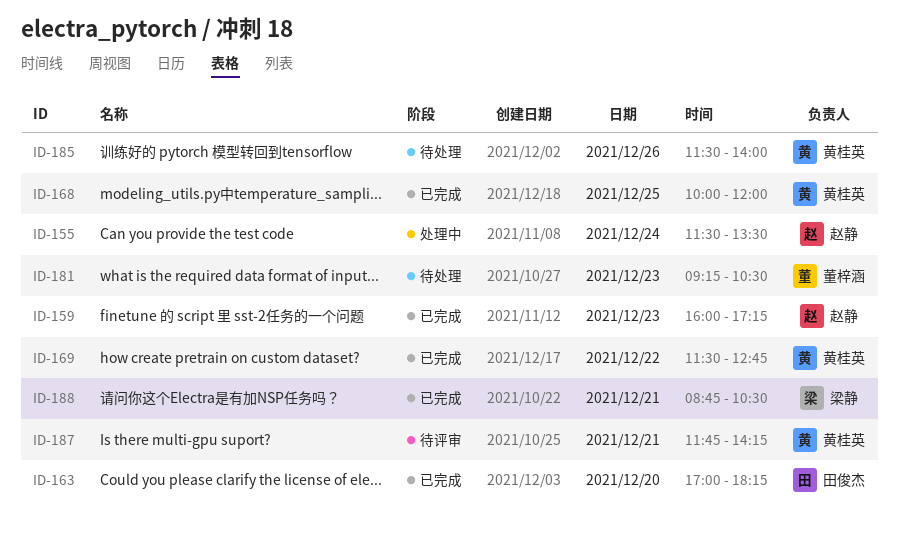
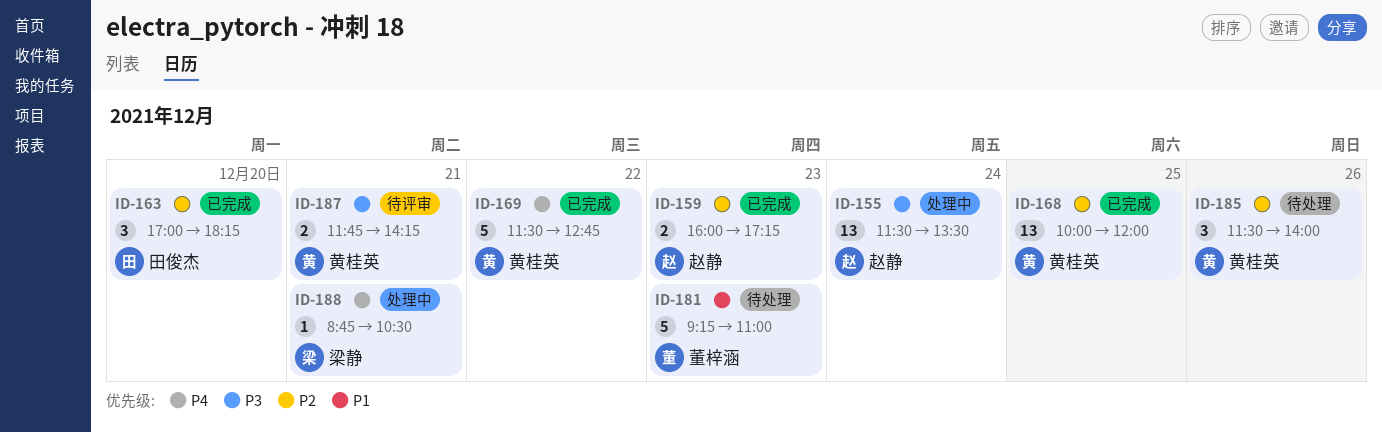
ID-181, ends: 10:30 -> 11:00
ID-188, status: 已完成 -> 处理中

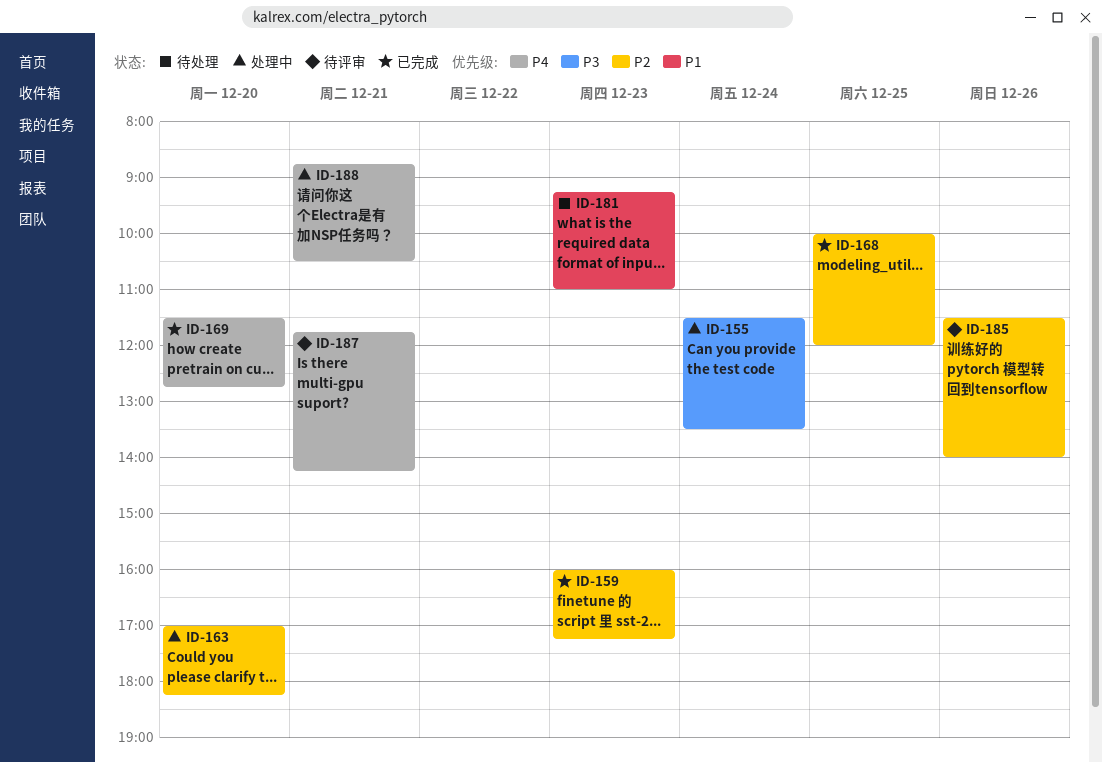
ID-163, status: 已完成 -> 处理中
ID-169, day: Dec 22 -> Dec 20
ID-185, status: 待处理 -> 待评审
ID-187, priority: P3 -> P4

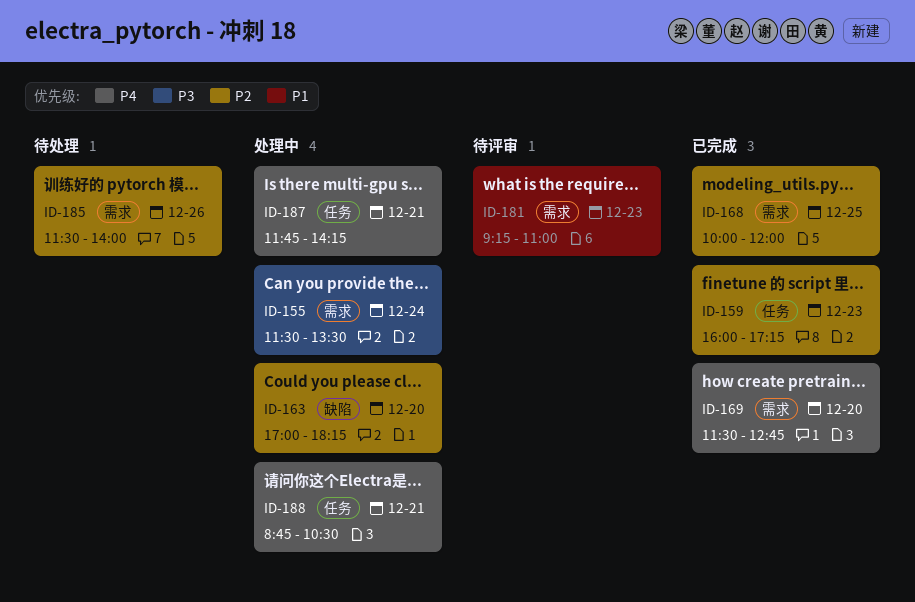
ID-181, status: 待处理 -> 待评审
ID-185, status: 待评审 -> 待处理
ID-187, status: 待评审 -> 处理中

